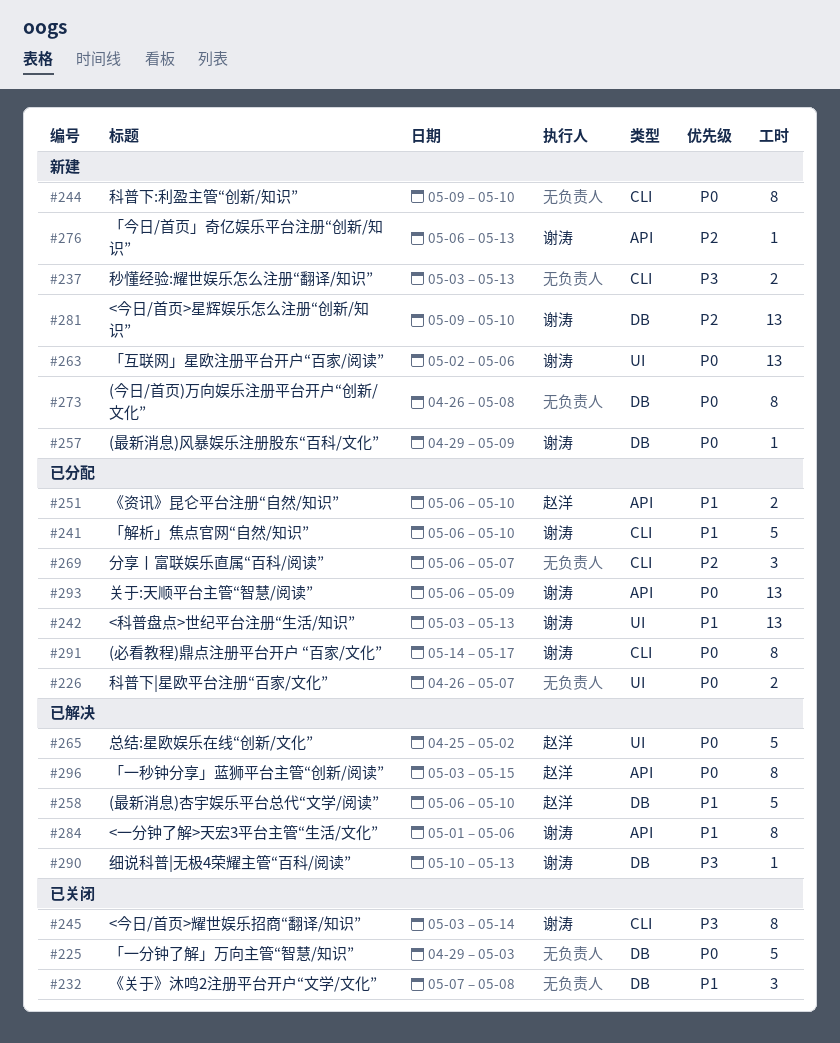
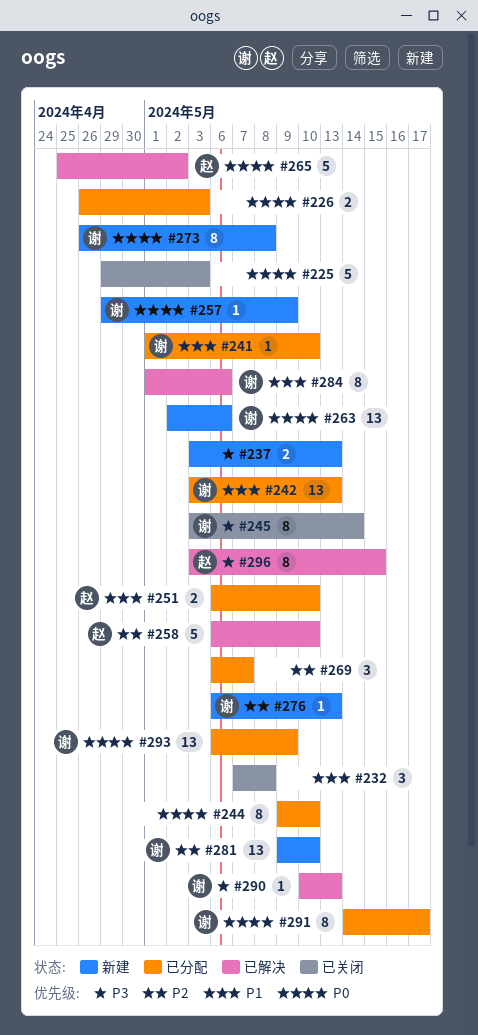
#226, due: May 7 -> May 3
#241, estimate: 5 -> 1
#241, start: May 6 -> May 1
#244, status: 新建 -> 已分配
#258, priority: P1 -> P2
#273, owner: none -> 谢涛
#296, priority: P0 -> P3

